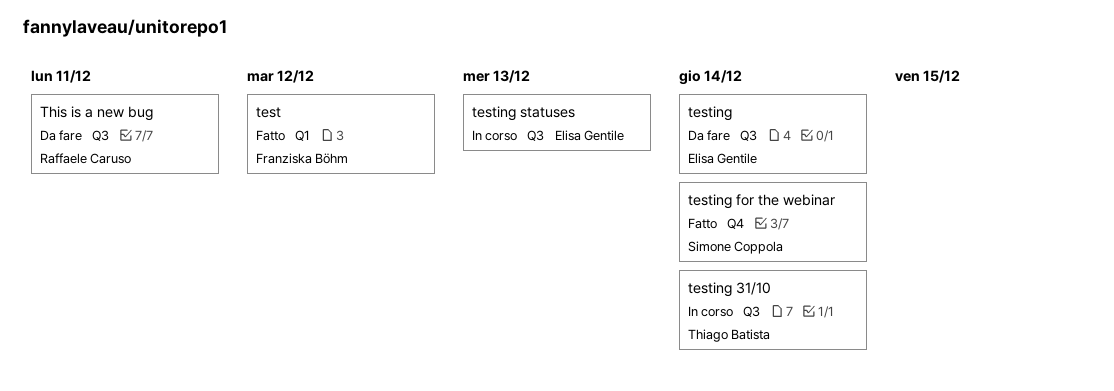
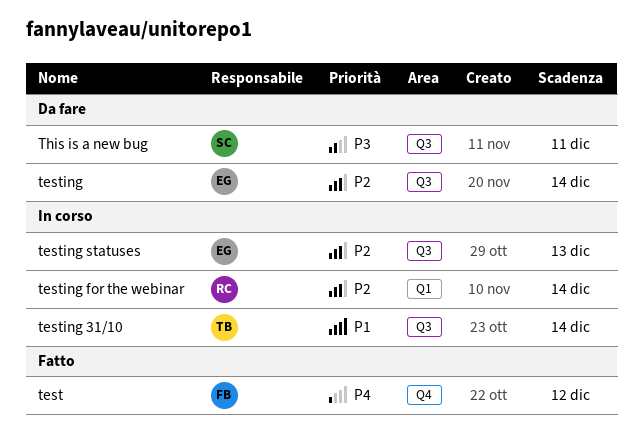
test, label: Q1 -> Q4
testing for the webinar, status: Fatto -> In corso
testing for the webinar, owner: Simone Coppola -> Raffaele Caruso
testing for the webinar, label: Q4 -> Q1
This is a new bug, owner: Raffaele Caruso -> Simone Coppola

